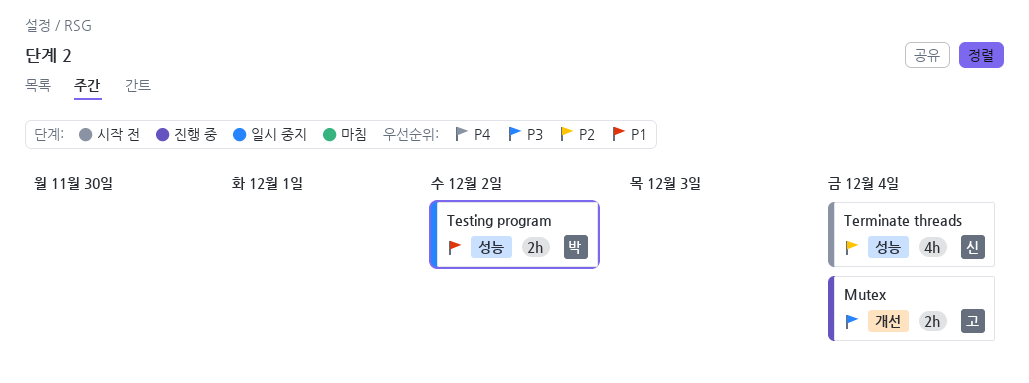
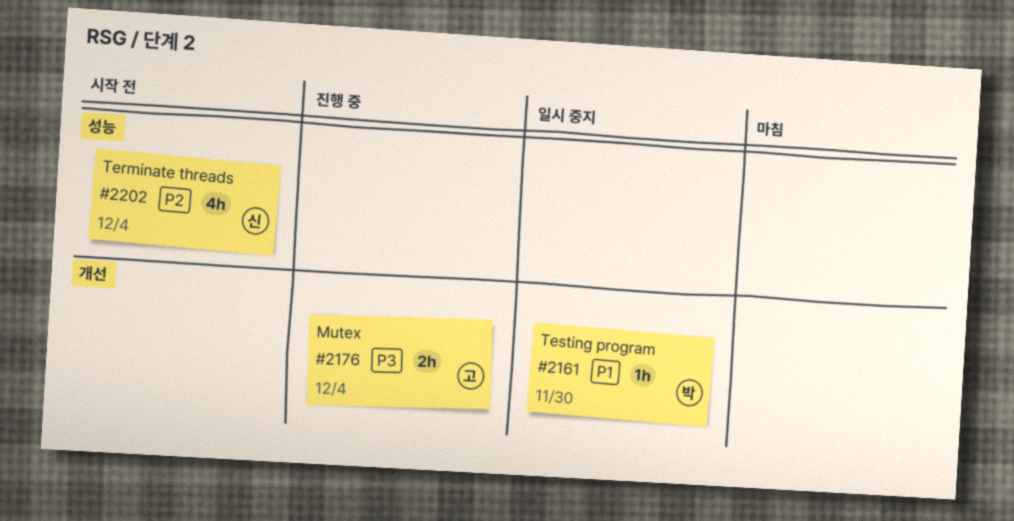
Testing program, label: 성능 -> 개선
Testing program, estimate: 2h -> 1h
Testing program, due: Dec 2 -> Nov 30

